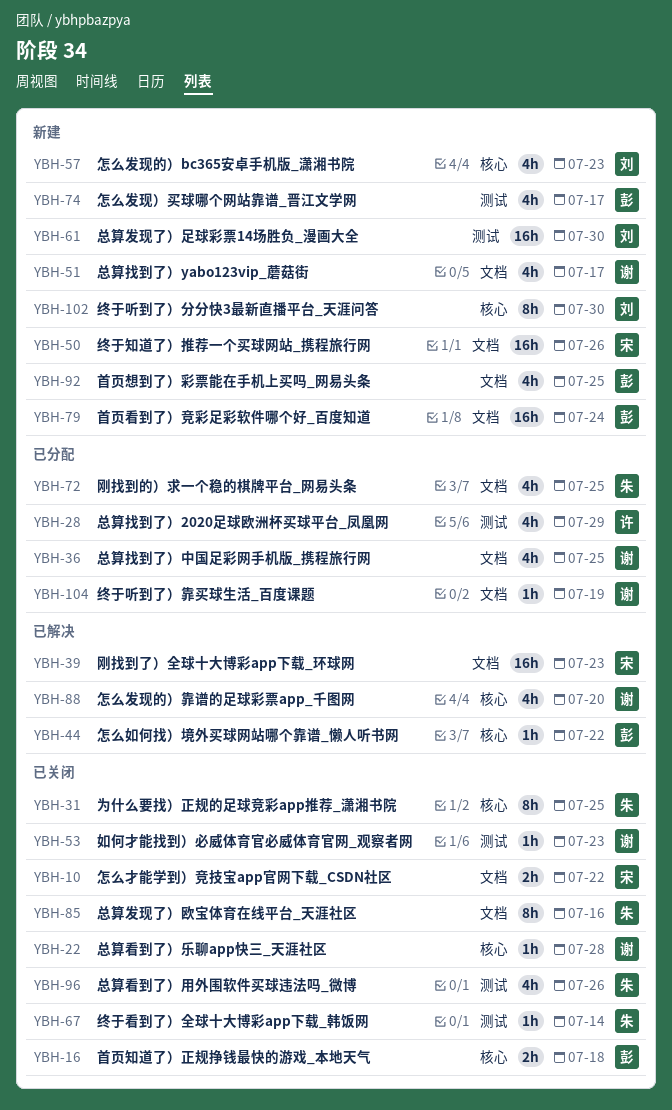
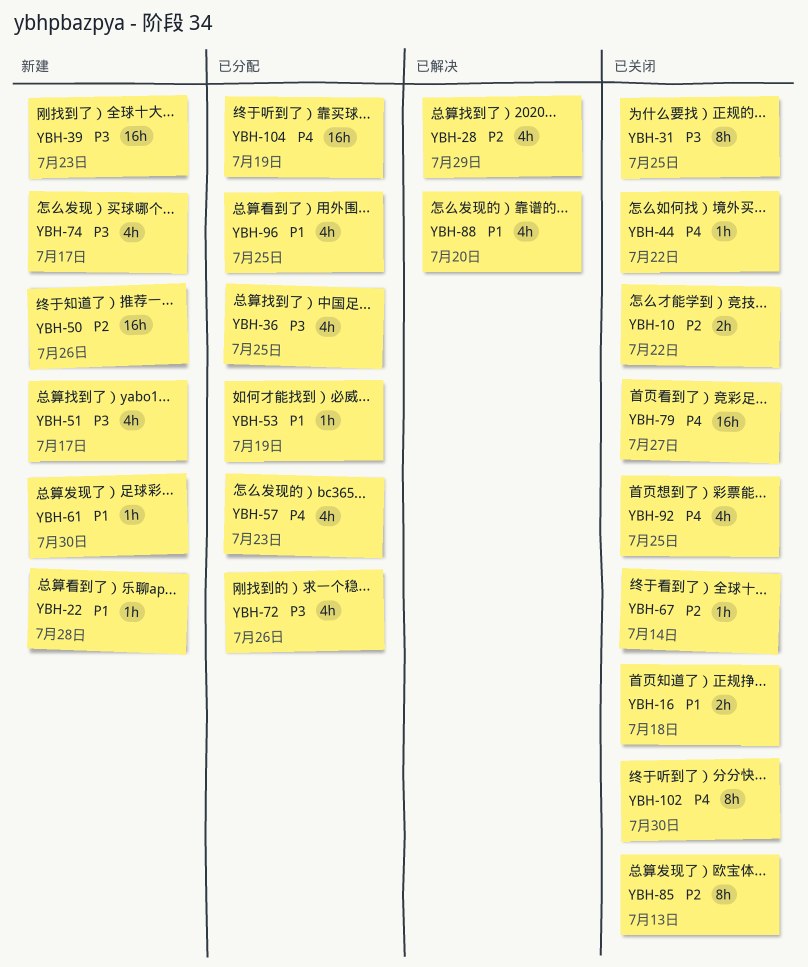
YBH-22, status: 已关闭 -> 新建
YBH-28, status: 已分配 -> 已解决
YBH-39, status: 已解决 -> 新建
YBH-44, status: 已解决 -> 已关闭
YBH-53, status: 已关闭 -> 已分配
YBH-53, due: Jul 23 -> Jul 19
YBH-57, status: 新建 -> 已分配
YBH-61, estimate: 16h -> 1h
YBH-72, due: Jul 25 -> Jul 26
YBH-79, status: 新建 -> 已关闭
YBH-79, due: Jul 24 -> Jul 27
YBH-85, due: Jul 16 -> Jul 13
YBH-92, status: 新建 -> 已关闭
YBH-96, status: 已关闭 -> 已分配
YBH-96, due: Jul 26 -> Jul 25
YBH-102, status: 新建 -> 已关闭
YBH-104, estimate: 1h -> 16h

